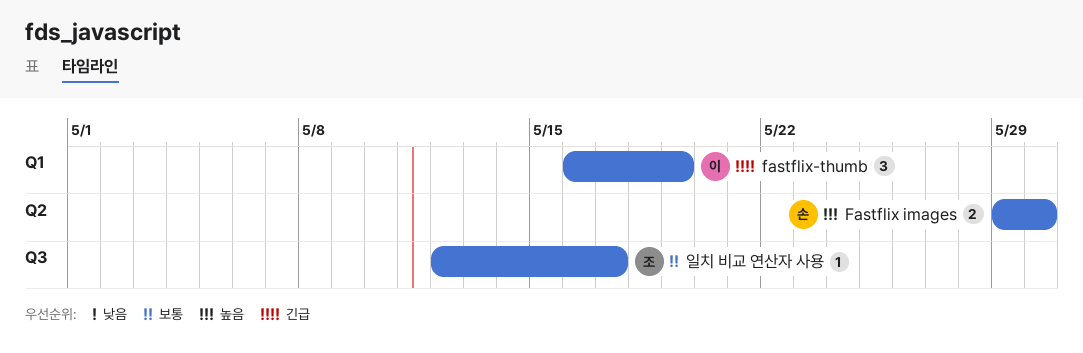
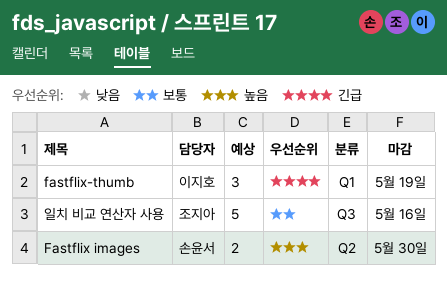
일치 비교 연산자 사용, estimate: 1 -> 5
일치 비교 연산자 사용, due: May 17 -> May 16

